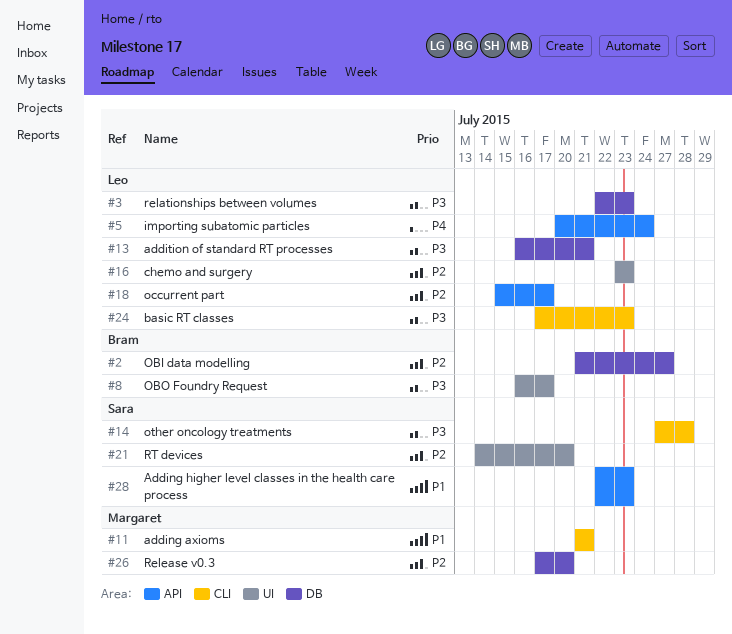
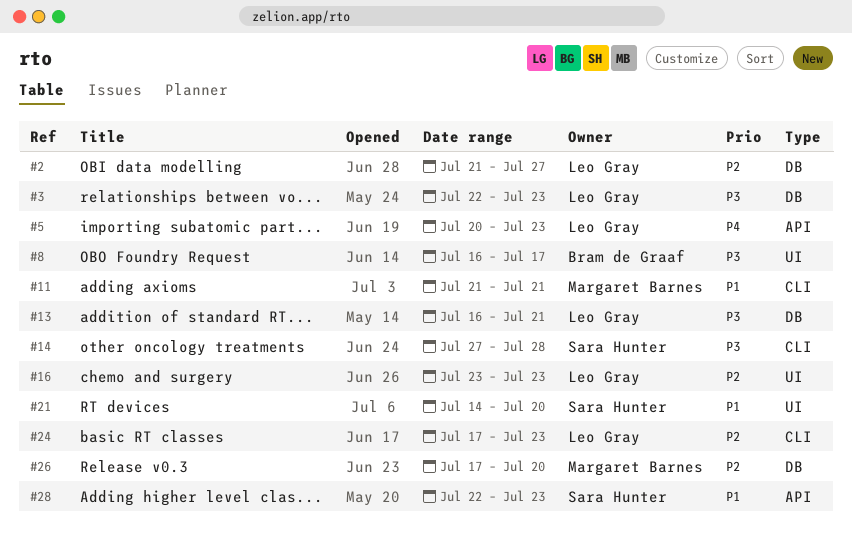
#2, owner: Bram de Graaf -> Leo Gray
#5, due: Jul 24 -> Jul 23
#18: present -> none
#21, priority: P2 -> P1
#24, priority: P3 -> P2

